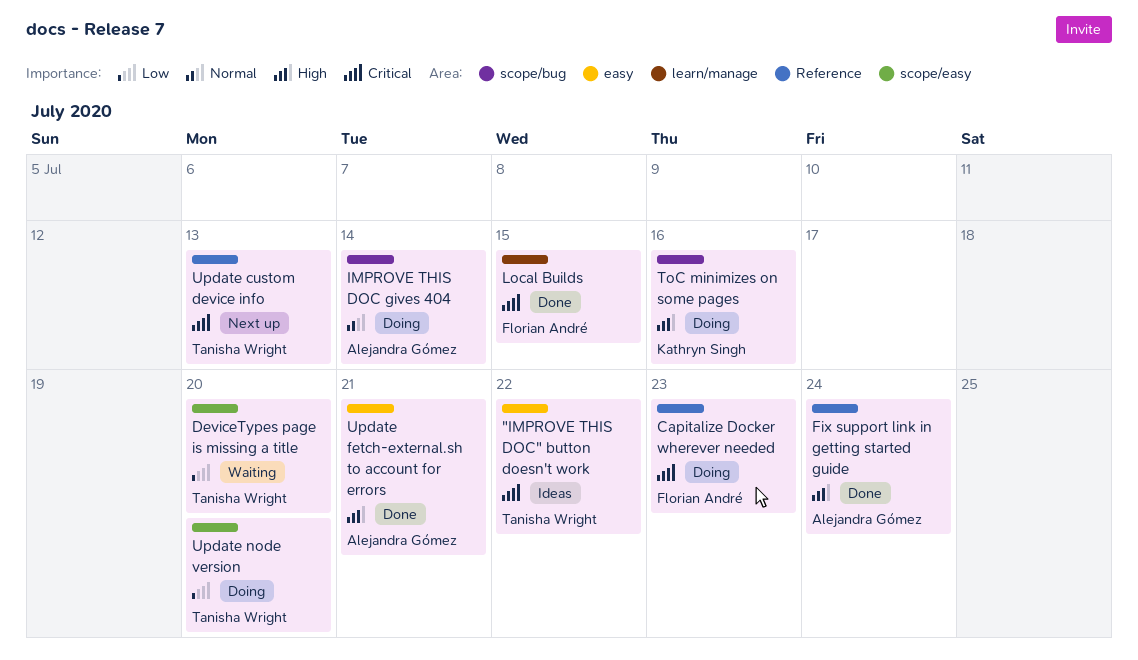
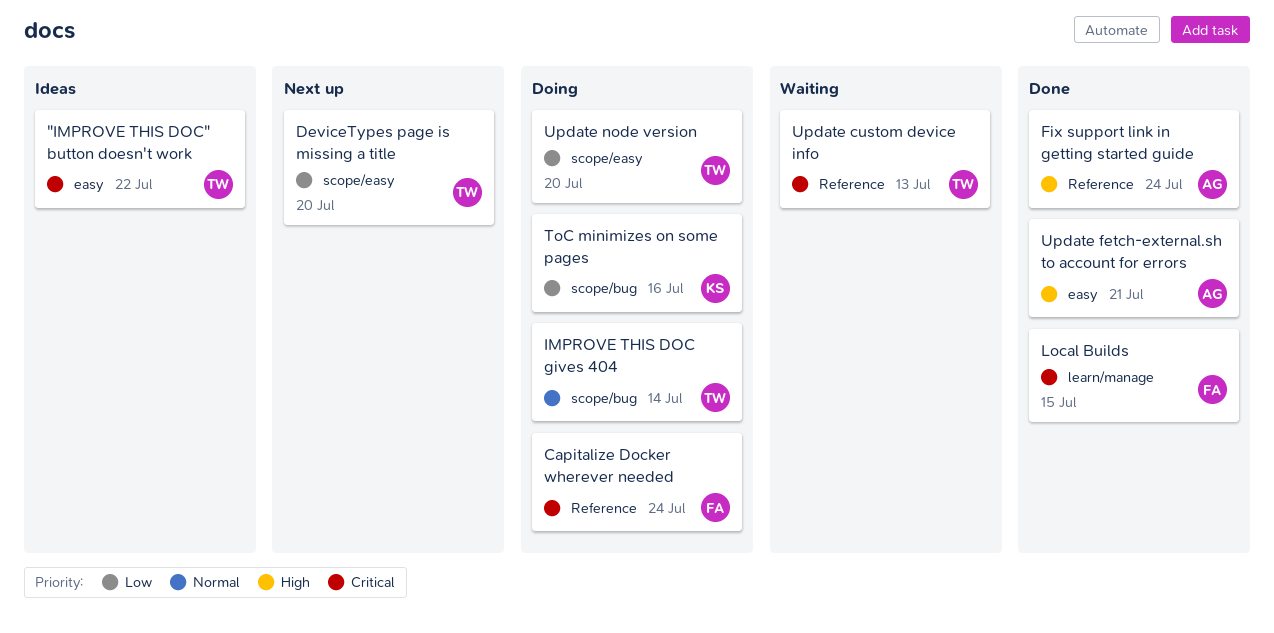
Capitalize Docker wherever needed, due: Jul 23 -> Jul 24
DeviceTypes page is missing a title, status: Waiting -> Next up
IMPROVE THIS DOC gives 404, owner: Alejandra Gómez -> Tanisha Wright
ToC minimizes on some pages, priority: High -> Low
Update custom device info, status: Next up -> Waiting

